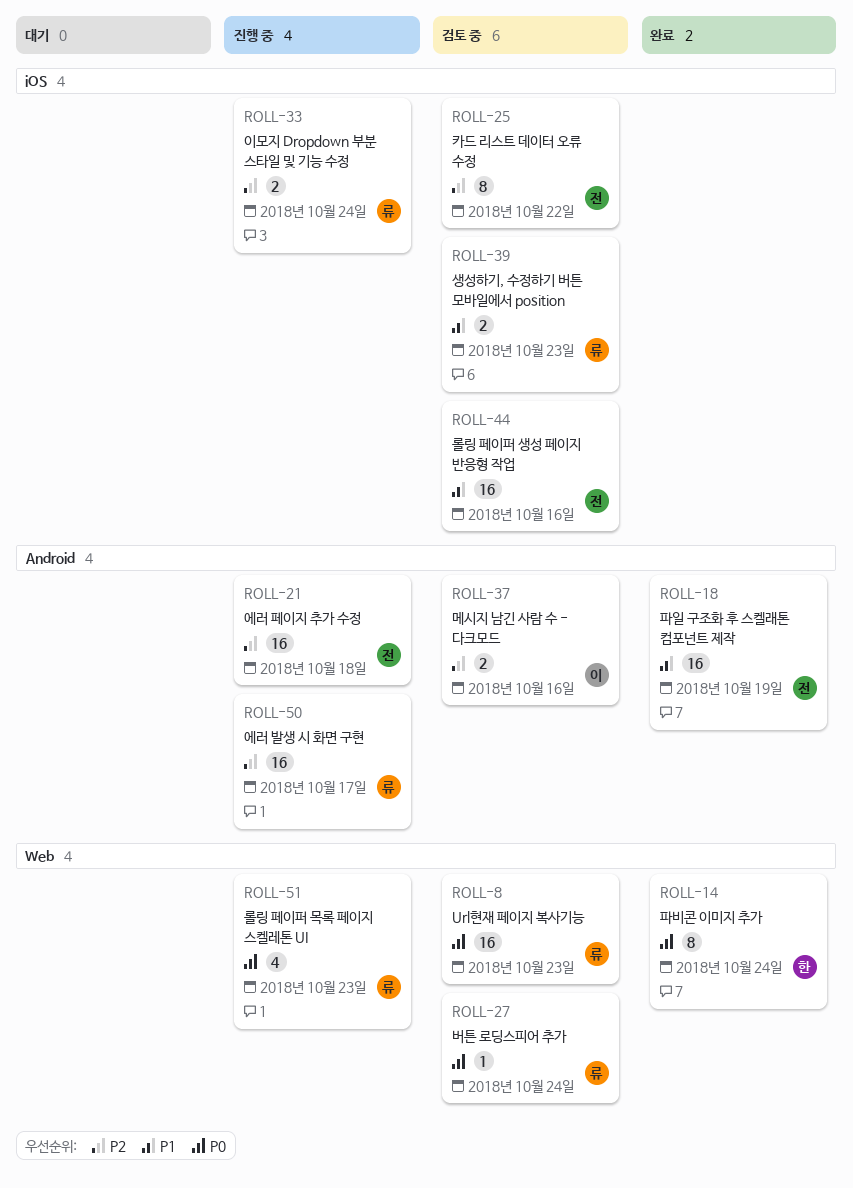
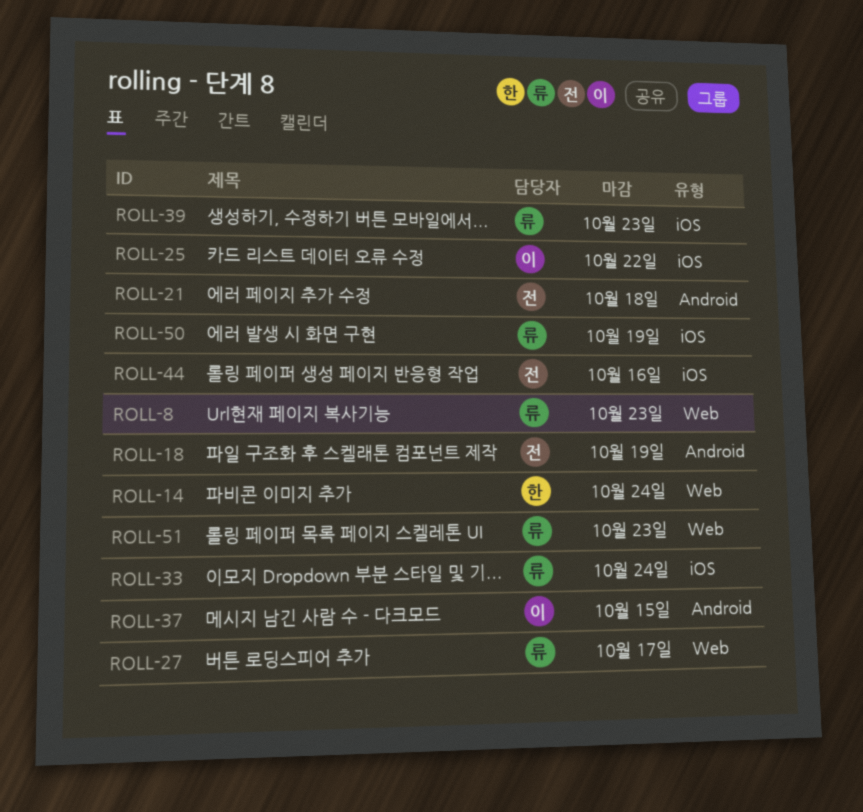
ROLL-25, owner: 전 -> 이
ROLL-27, due: Oct 24 -> Oct 17
ROLL-37, due: Oct 16 -> Oct 15
ROLL-50, label: Android -> iOS
ROLL-50, due: Oct 17 -> Oct 19

